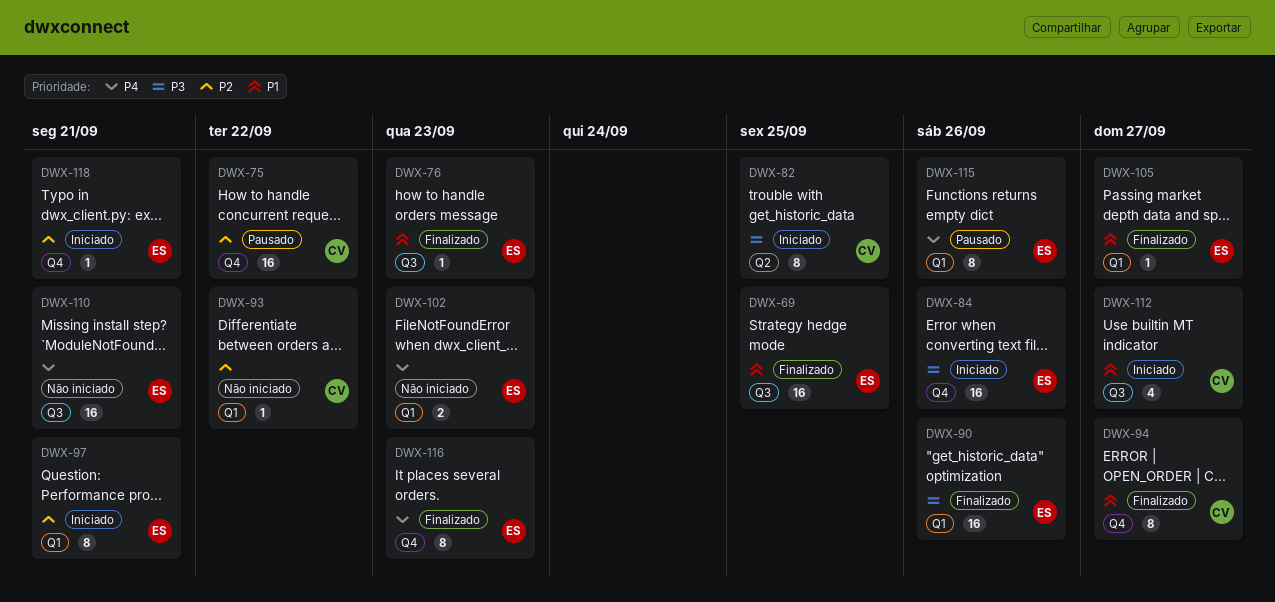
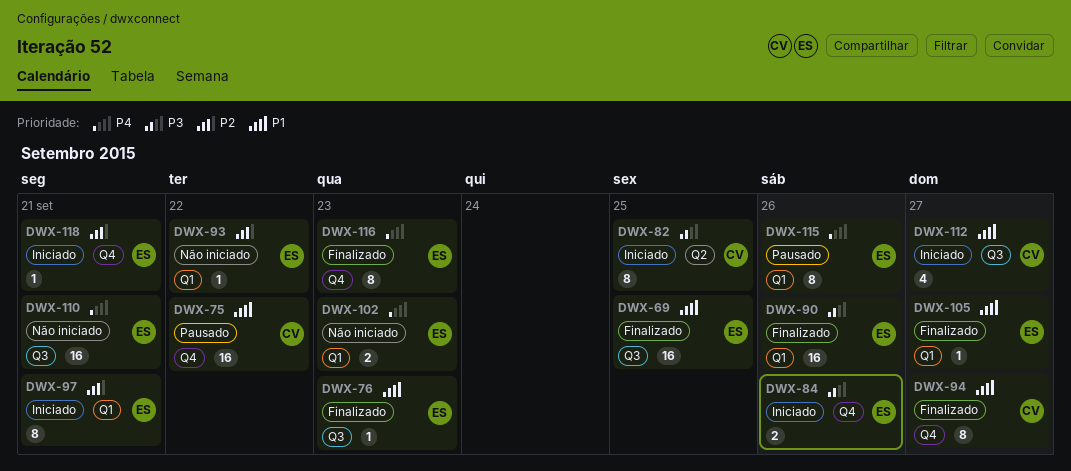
DWX-75, priority: P2 -> P1
DWX-84, estimate: 16 -> 2
DWX-93, owner: CV -> ES

